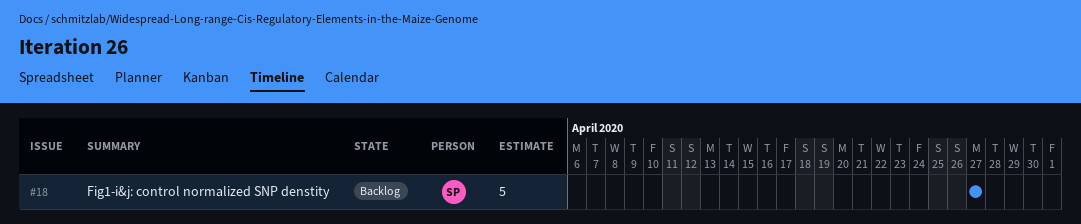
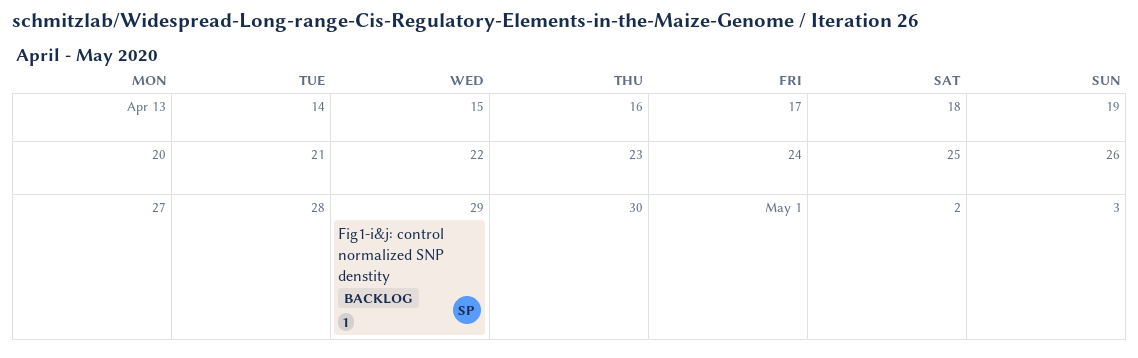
Fig1-i&j: control normalized SNP denstity, estimate: 5 -> 1
Fig1-i&j: control normalized SNP denstity, due: Apr 27 -> Apr 29

